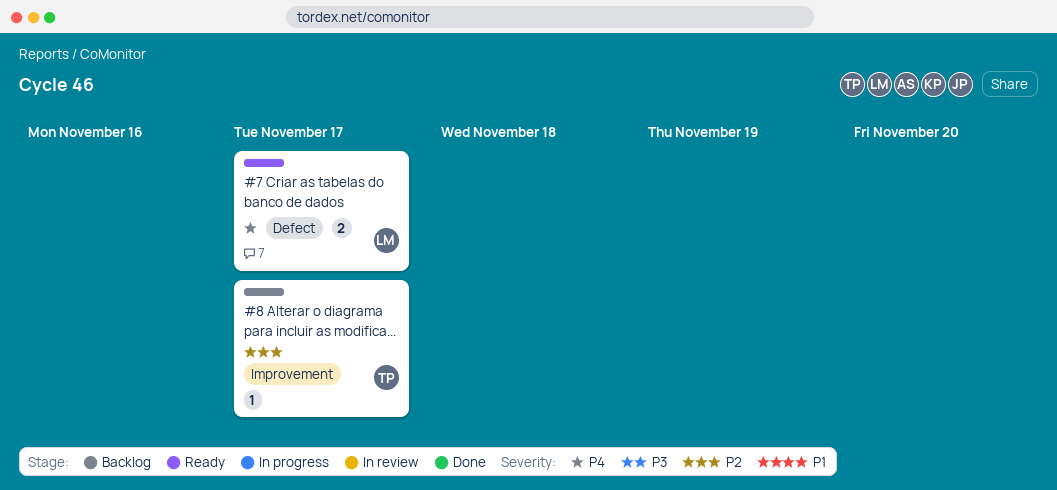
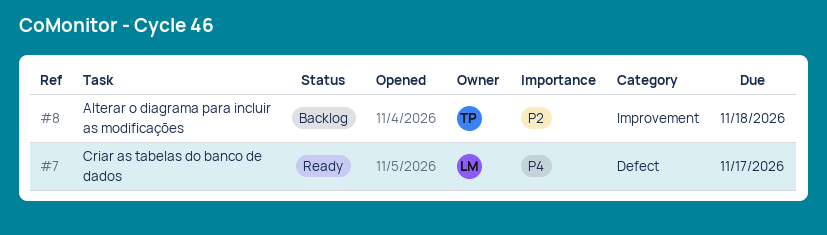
#8, due: Nov 17 -> Nov 18

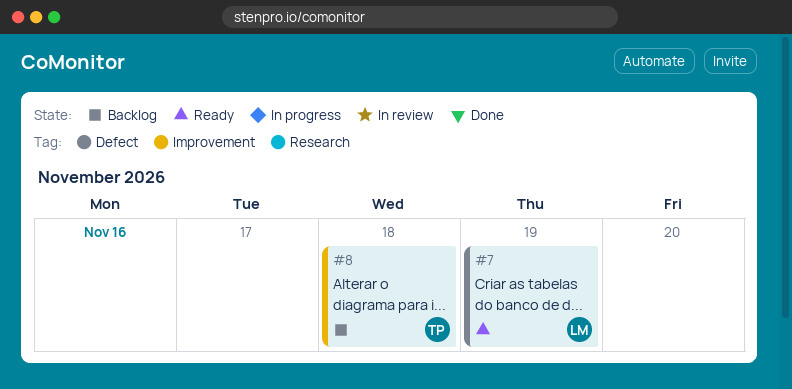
#7, due: Nov 17 -> Nov 19

